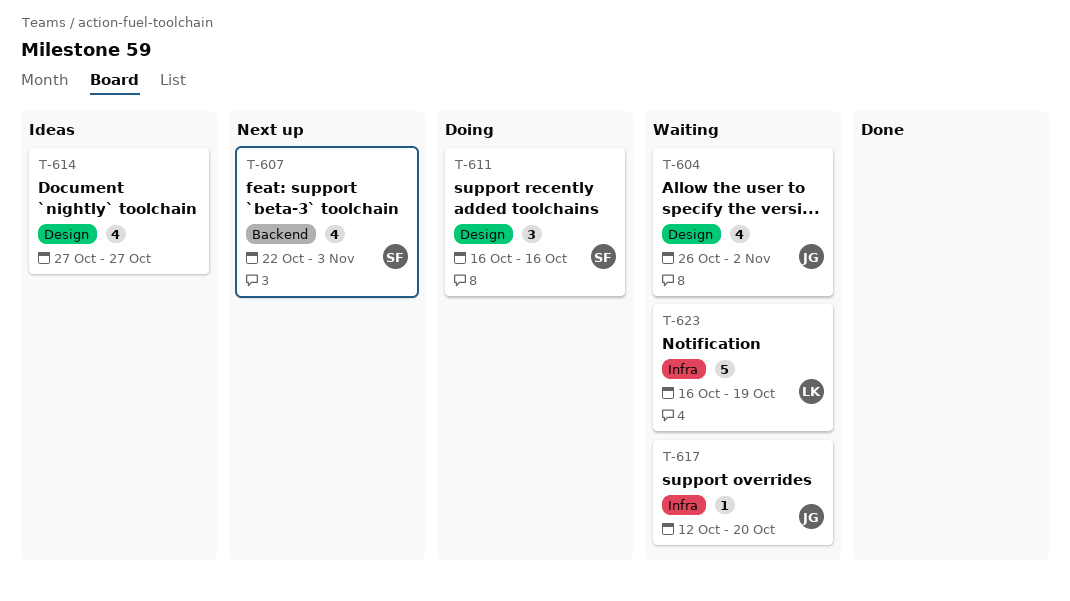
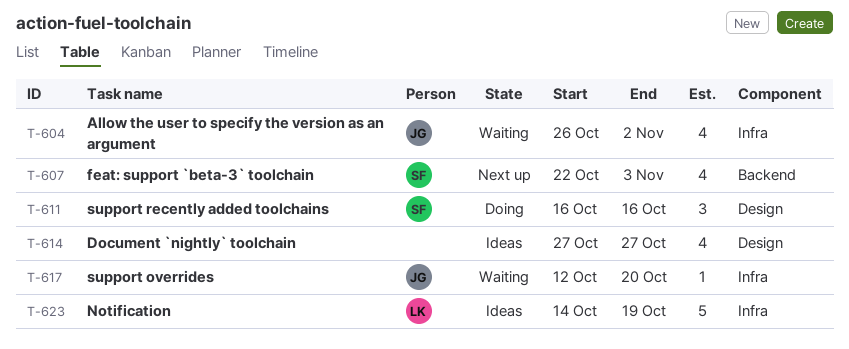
T-604, label: Design -> Infra
T-623, status: Waiting -> Ideas
T-623, start: Oct 16 -> Oct 14

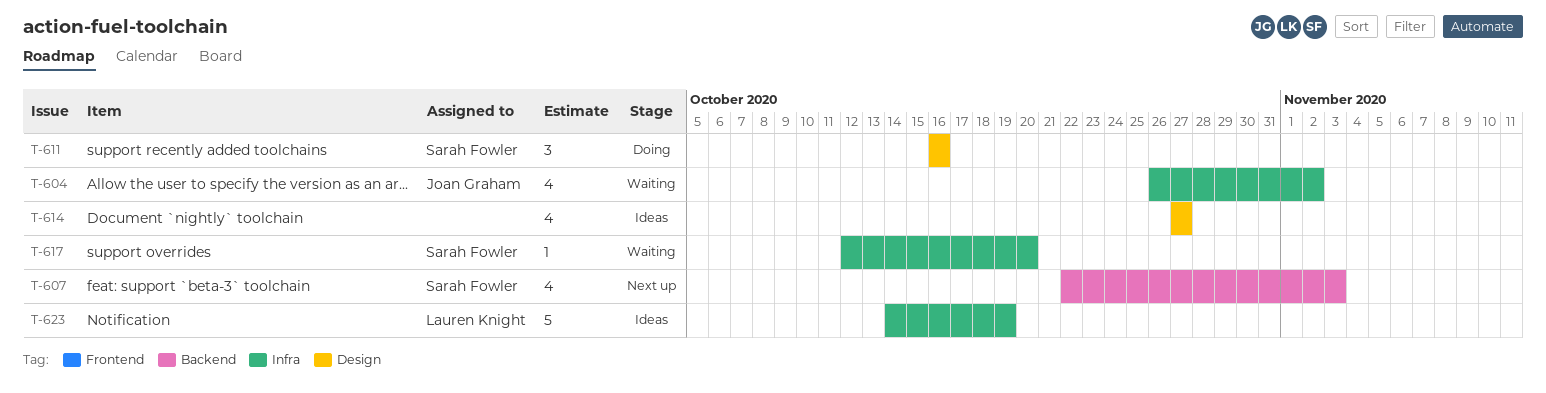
T-617, owner: Joan Graham -> Sarah Fowler

